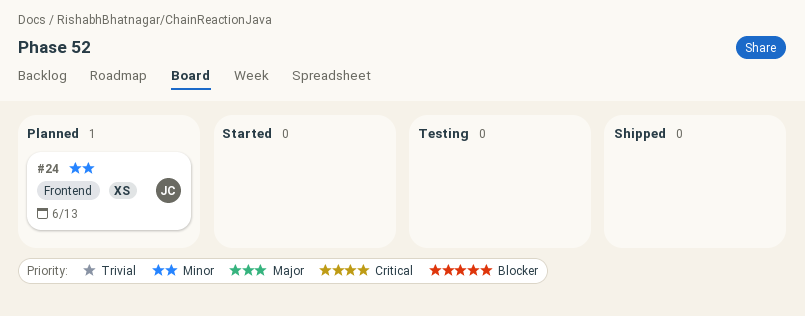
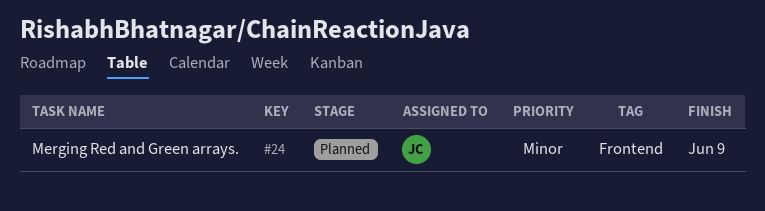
#24, due: Jun 13 -> Jun 9

